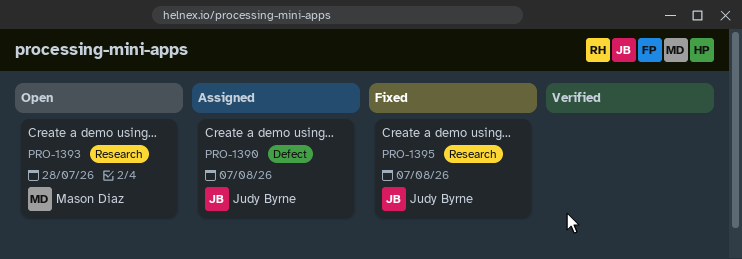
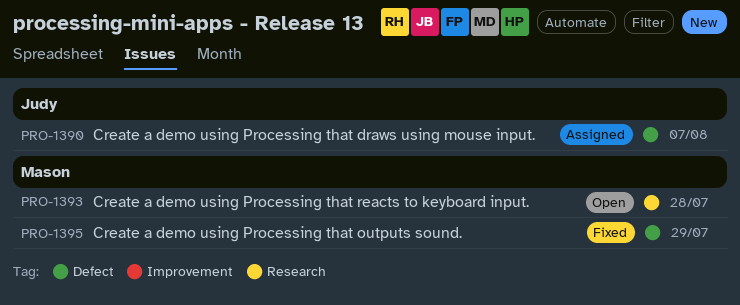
PRO-1395, owner: Judy Byrne -> Mason Diaz
PRO-1395, label: Research -> Defect
PRO-1395, due: Aug 7 -> Jul 29

